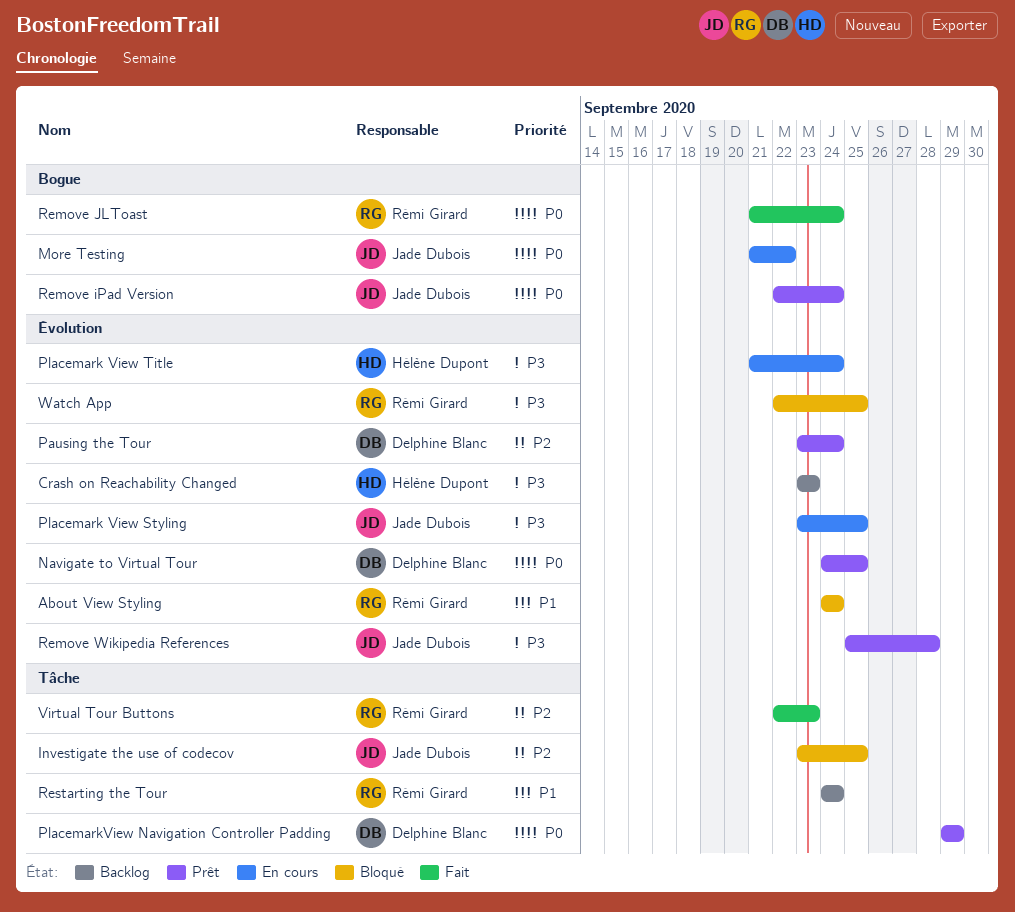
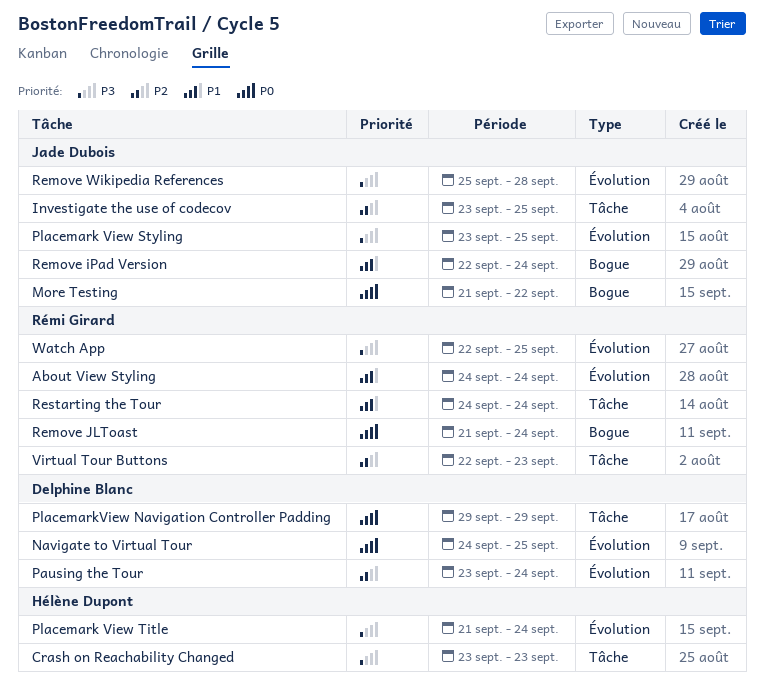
Crash on Reachability Changed, label: Évolution -> Tâche
Remove iPad Version, priority: P0 -> P1

